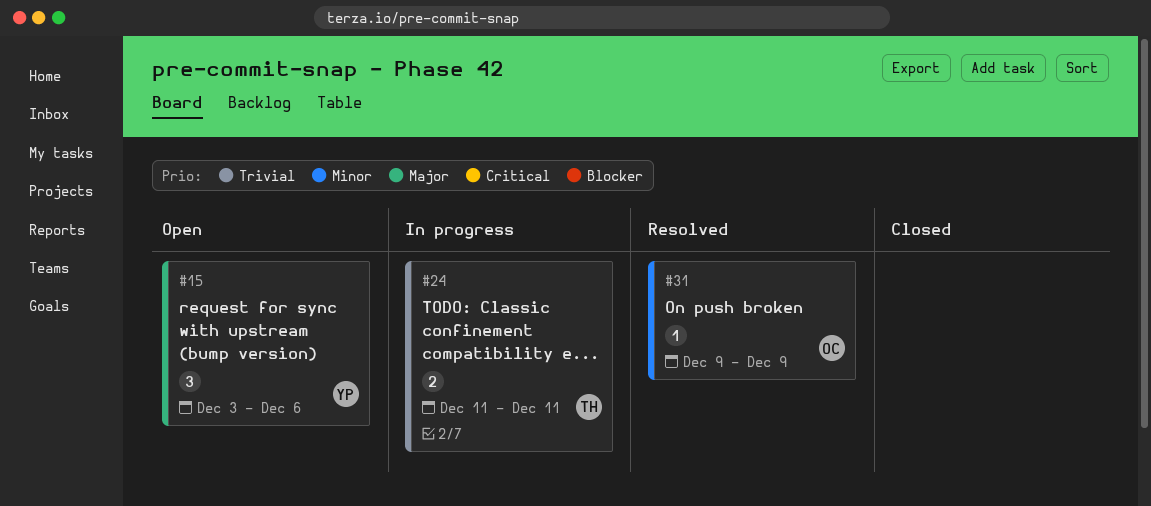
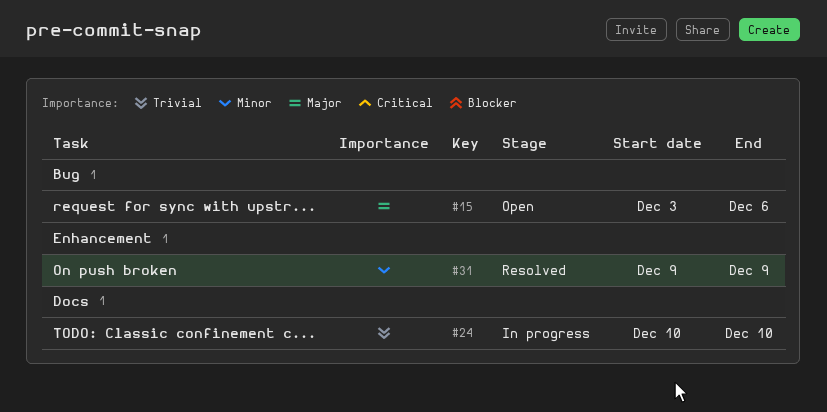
#24, start: Dec 11 -> Dec 10
#24, due: Dec 11 -> Dec 10

